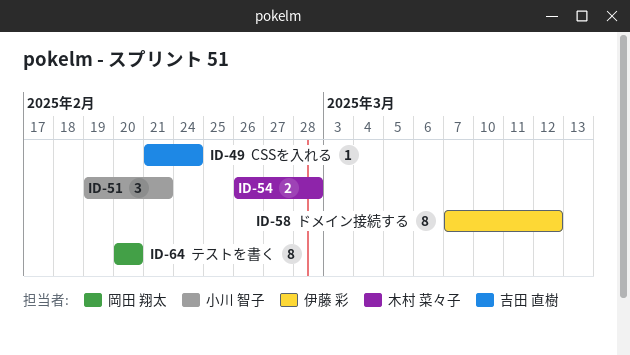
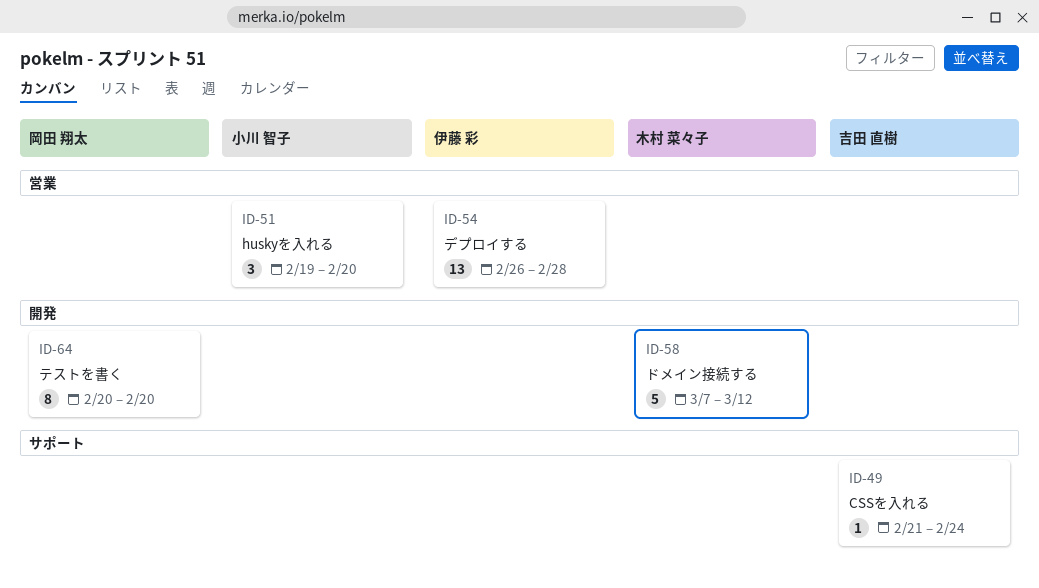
ID-51, due: Feb 21 -> Feb 20
ID-54, owner: 木村 菜々子 -> 伊藤 彩
ID-54, estimate: 2 -> 13
ID-58, owner: 伊藤 彩 -> 木村 菜々子
ID-58, estimate: 8 -> 5

